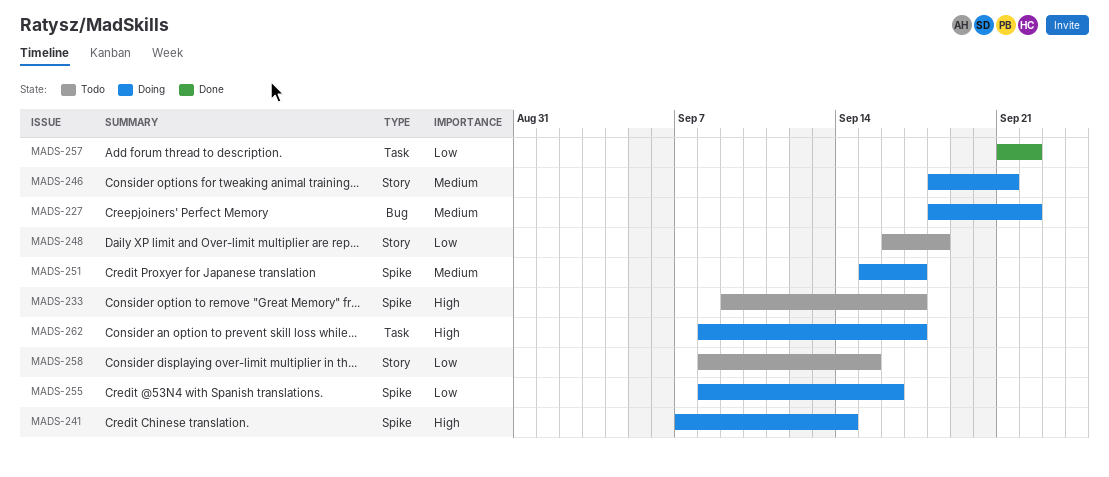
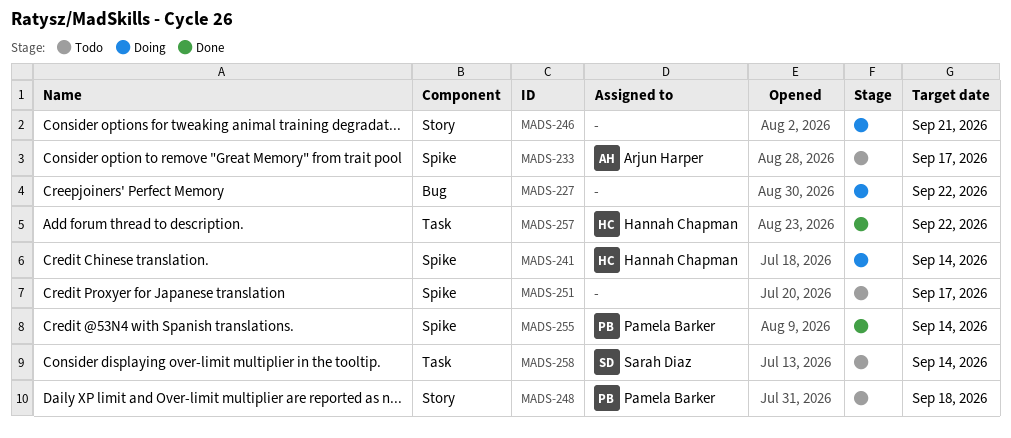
MADS-251, status: Doing -> Todo
MADS-255, status: Doing -> Done
MADS-255, due: Sep 16 -> Sep 14
MADS-258, label: Story -> Task
MADS-258, due: Sep 15 -> Sep 14
MADS-262: present -> none

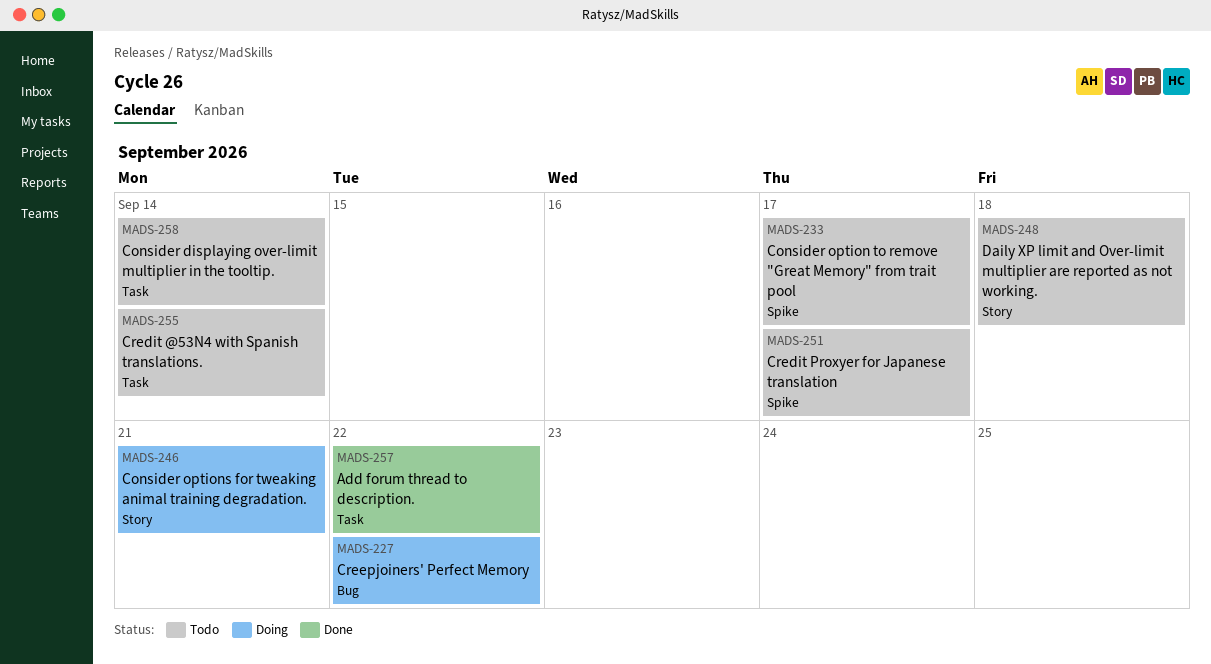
MADS-241: present -> none
MADS-255, status: Done -> Todo
MADS-255, label: Spike -> Task

